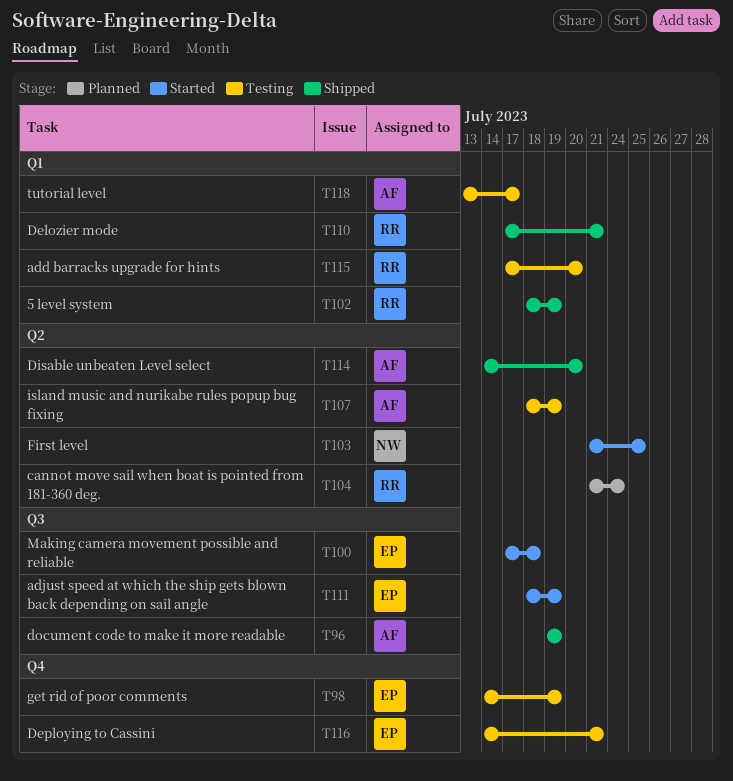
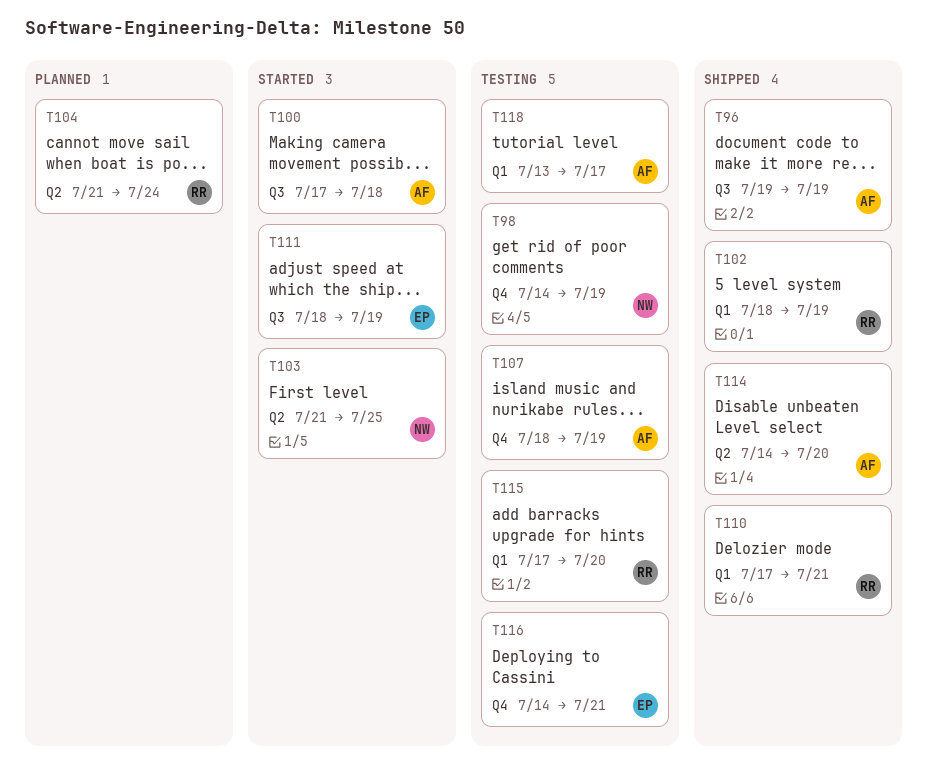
T98, owner: EP -> NW
T100, owner: EP -> AF
T107, label: Q2 -> Q4

